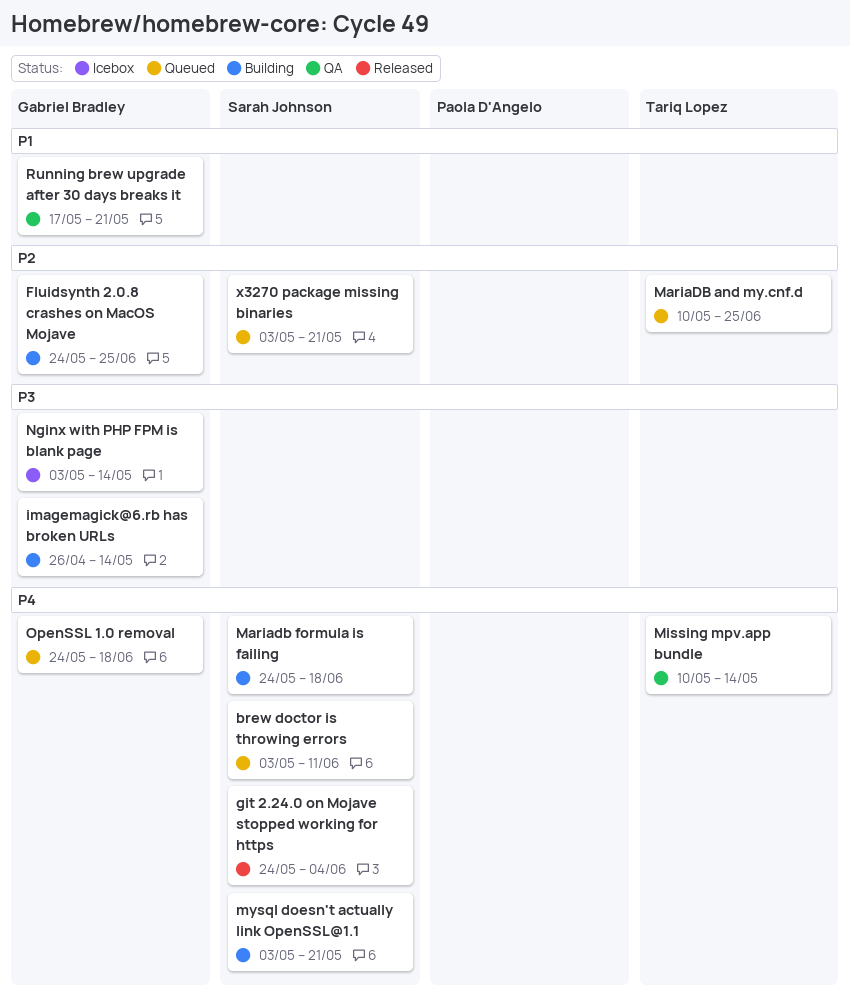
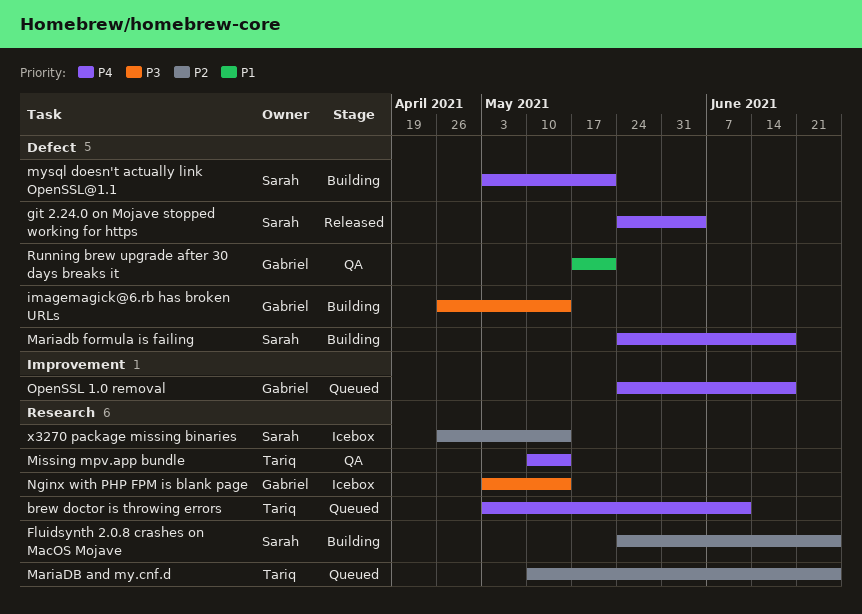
brew doctor is throwing errors, owner: Sarah Johnson -> Tariq Lopez
Fluidsynth 2.0.8 crashes on MacOS Mojave, owner: Gabriel Bradley -> Sarah Johnson
x3270 package missing binaries, status: Queued -> Icebox
x3270 package missing binaries, start: May 3 -> Apr 26
x3270 package missing binaries, due: May 21 -> May 14

